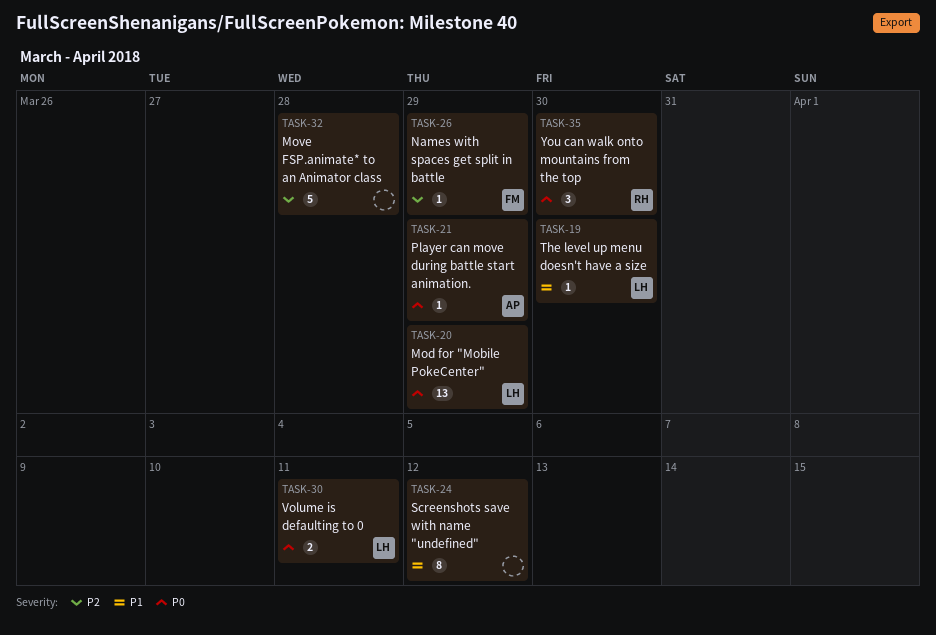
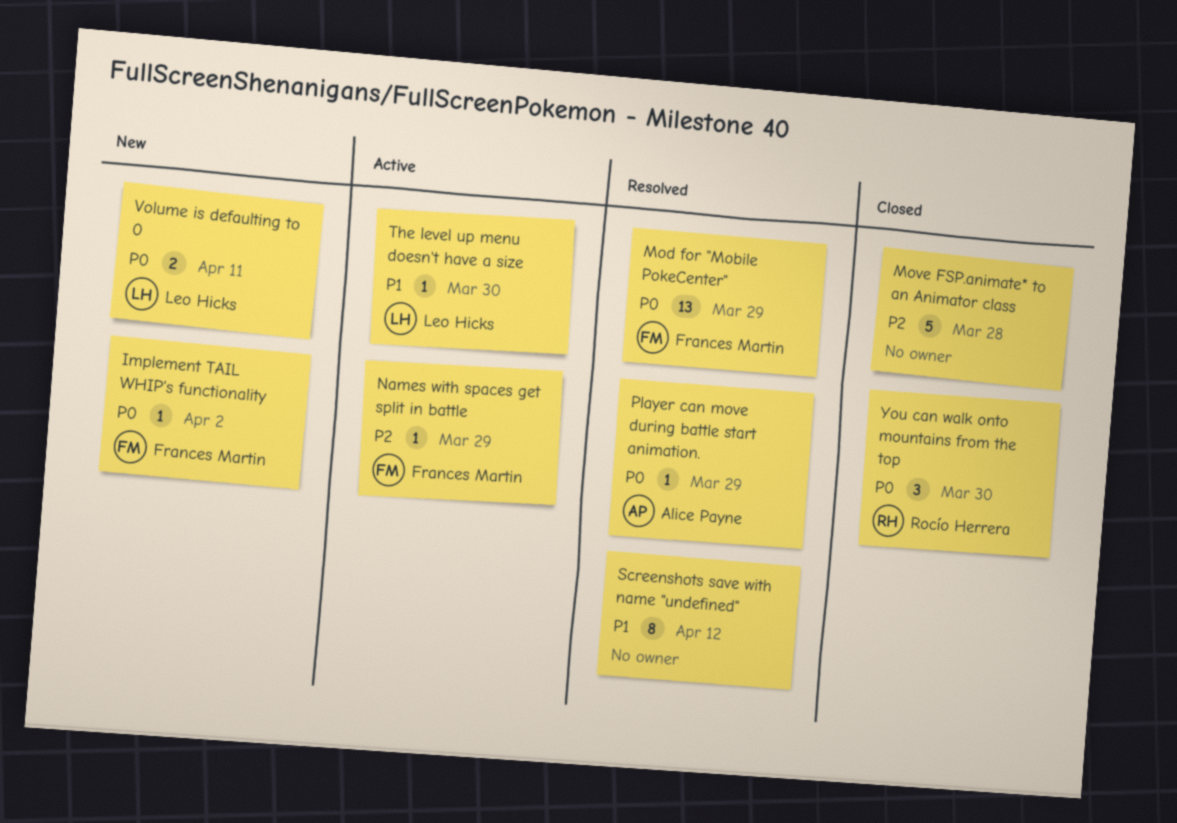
Implement TAIL WHIP's functionality: none -> present
Mod for "Mobile PokeCenter", owner: Leo Hicks -> Frances Martin

